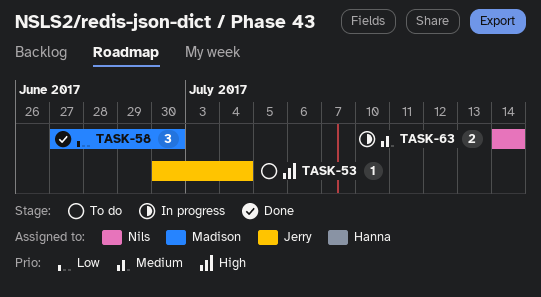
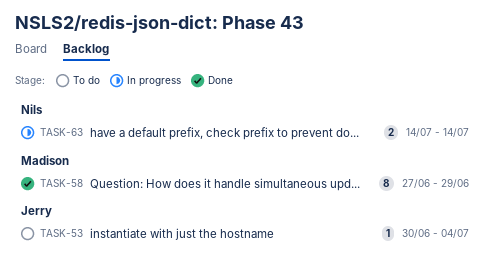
TASK-58, estimate: 3 -> 8
TASK-58, due: Jun 30 -> Jun 29

